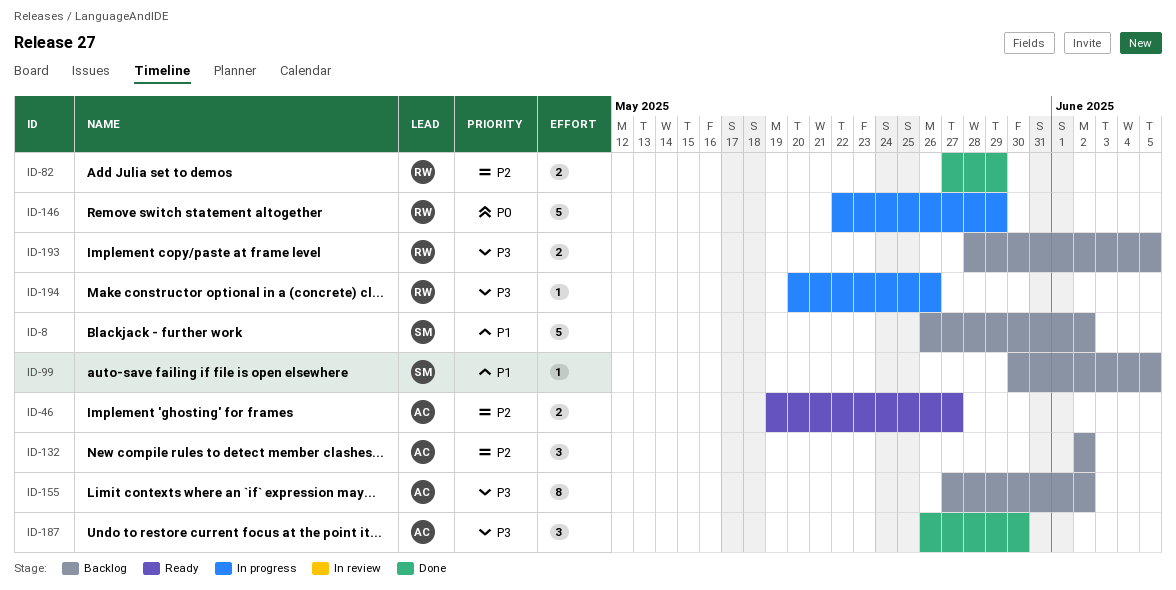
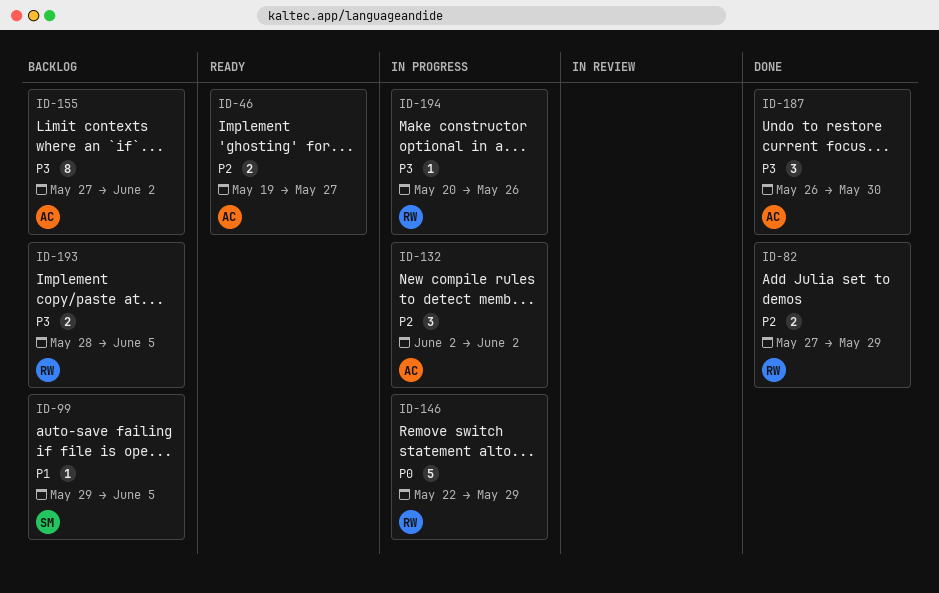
ID-8: present -> none
ID-99, start: May 30 -> May 29
ID-132, status: Backlog -> In progress

